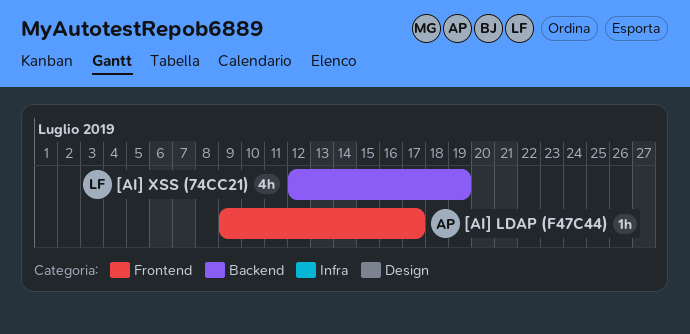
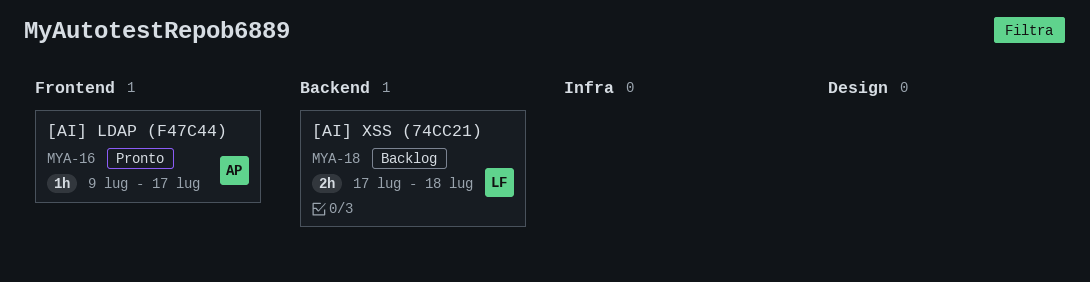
[AI] XSS (74CC21), estimate: 4h -> 2h
[AI] XSS (74CC21), start: Jul 12 -> Jul 17
[AI] XSS (74CC21), due: Jul 19 -> Jul 18

